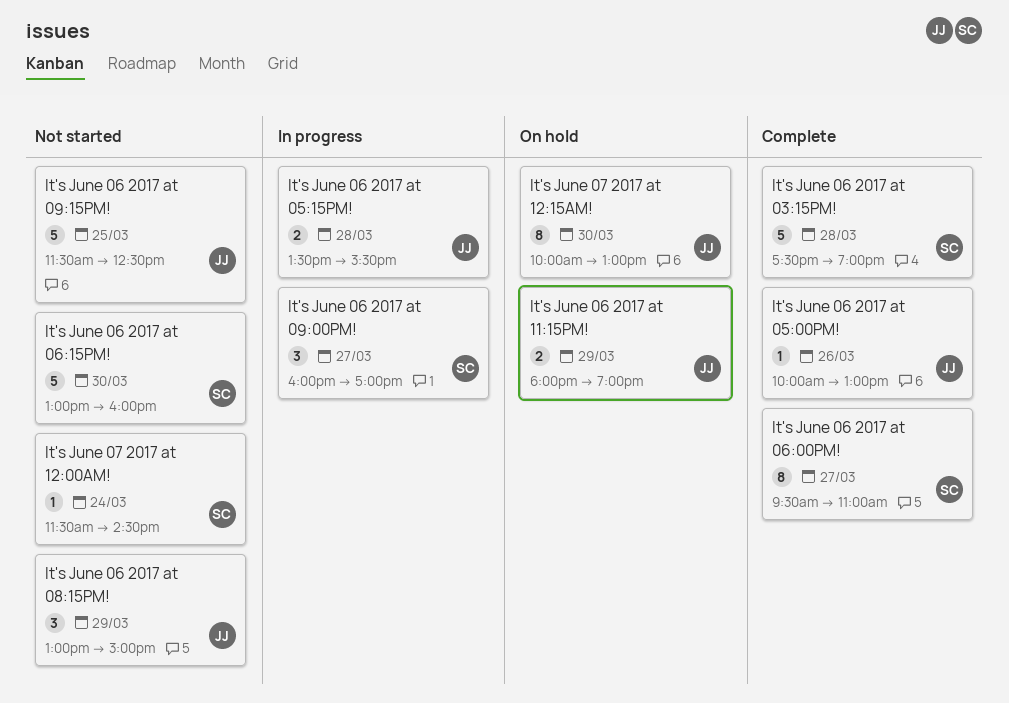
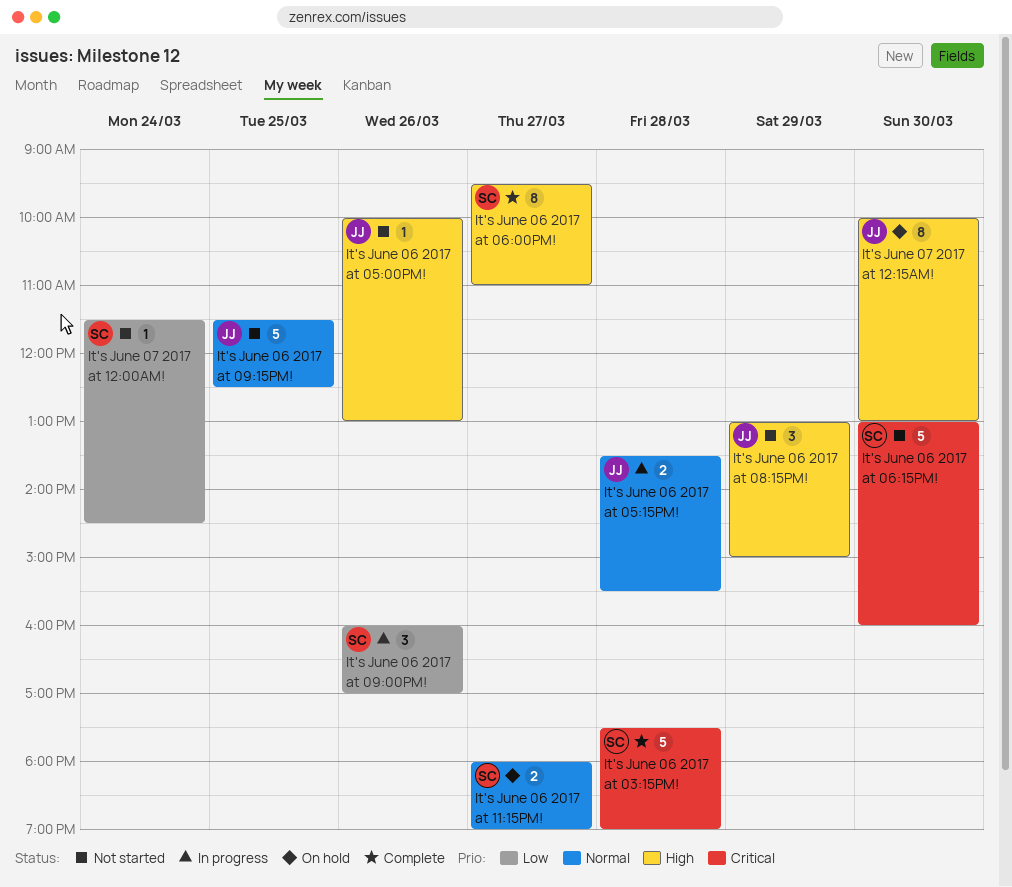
It's June 06 2017 at 05:00PM!, status: Complete -> Not started
It's June 06 2017 at 09:00PM!, day: Mar 27 -> Mar 26
It's June 06 2017 at 11:15PM!, owner: JJ -> SC
It's June 06 2017 at 11:15PM!, day: Mar 29 -> Mar 27

